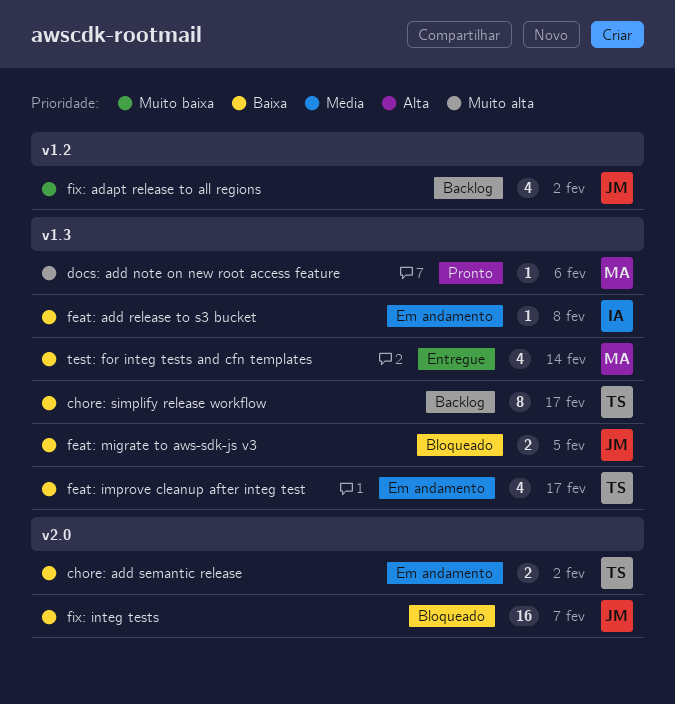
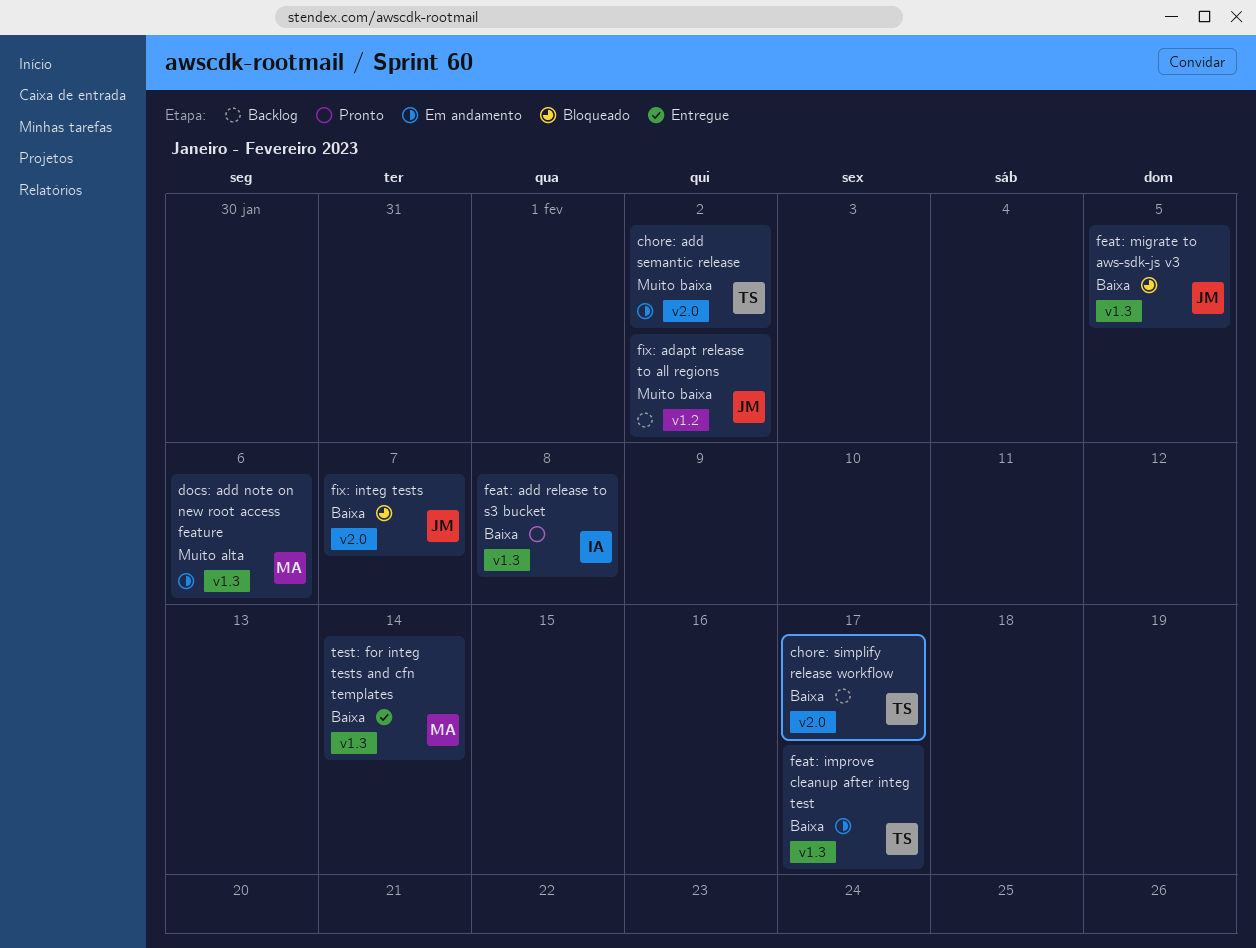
chore: add semantic release, priority: Baixa -> Muito baixa
chore: simplify release workflow, label: v1.3 -> v2.0
docs: add note on new root access feature, status: Pronto -> Em andamento
feat: add release to s3 bucket, status: Em andamento -> Pronto

